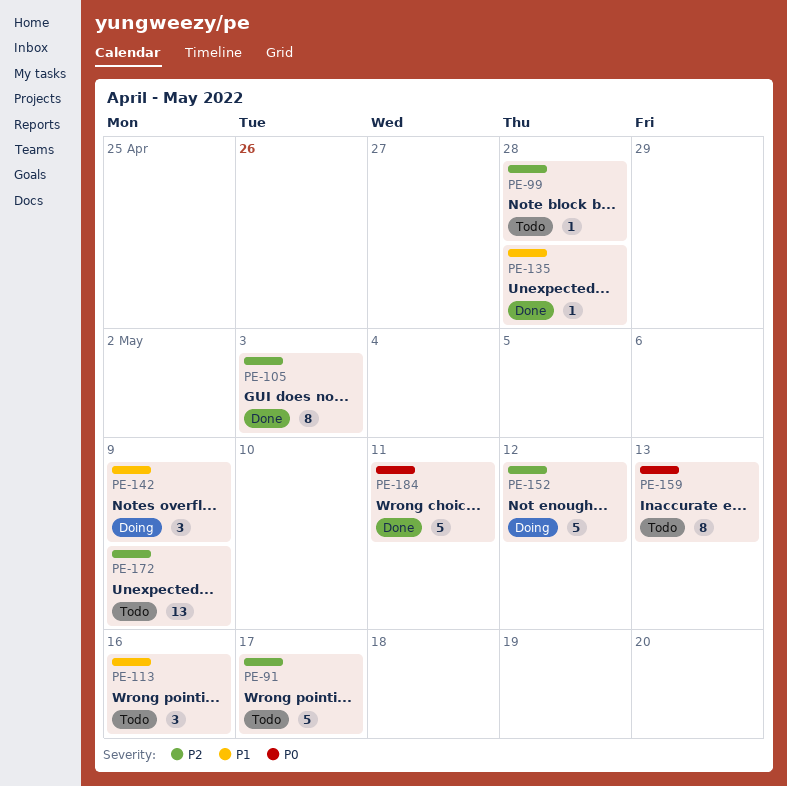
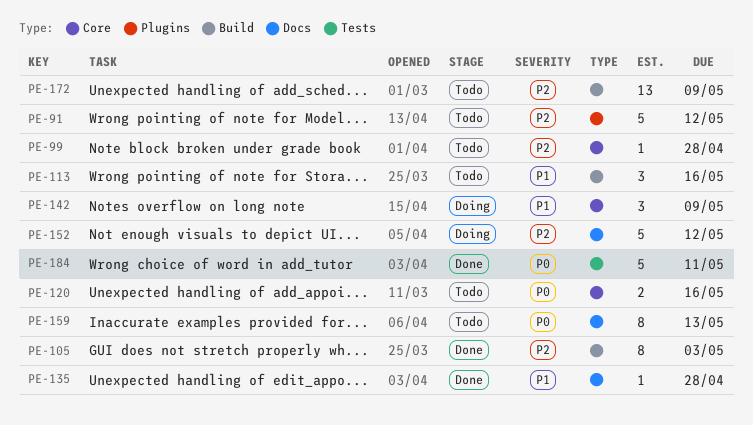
PE-91, due: May 17 -> May 12
PE-120: none -> present

